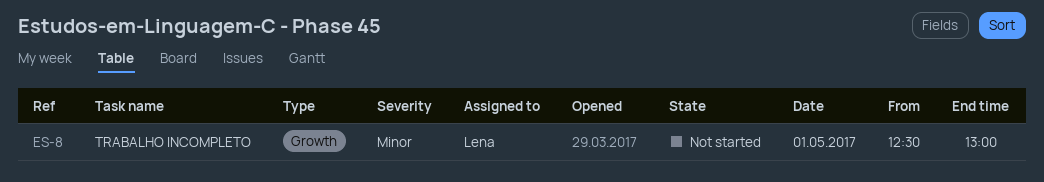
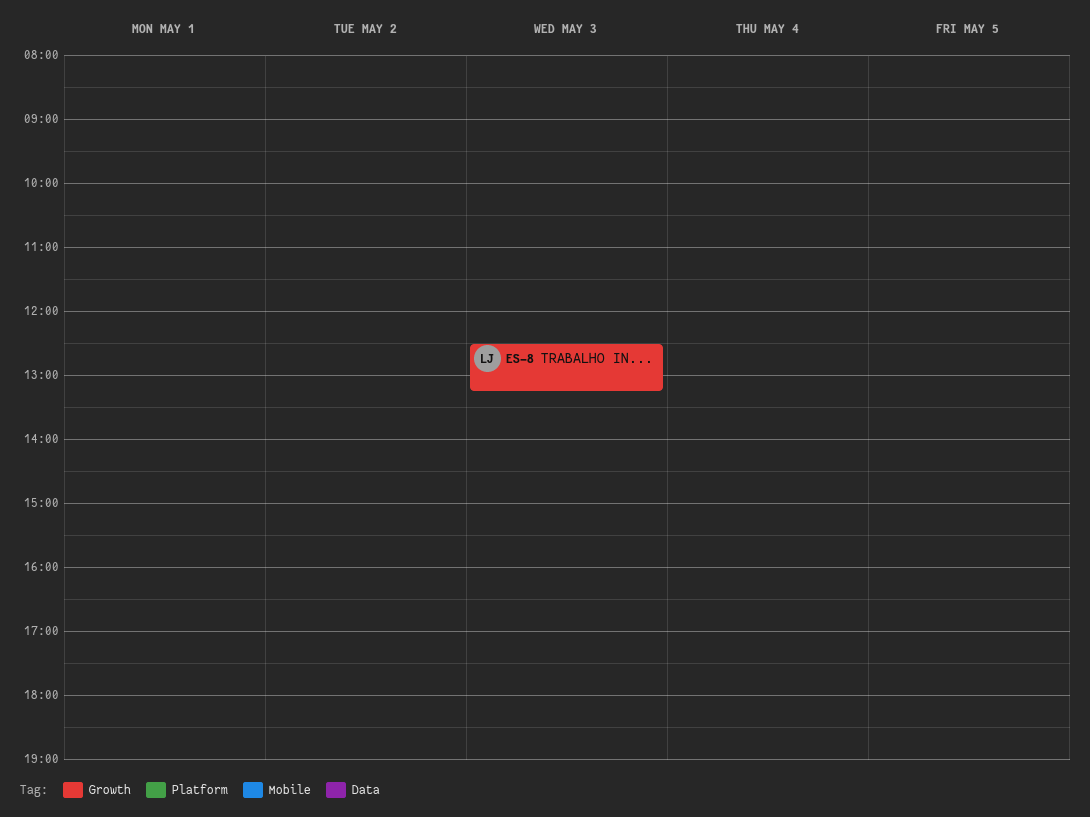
ES-8, day: May 1 -> May 3
ES-8, ends: 13:00 -> 13:15

